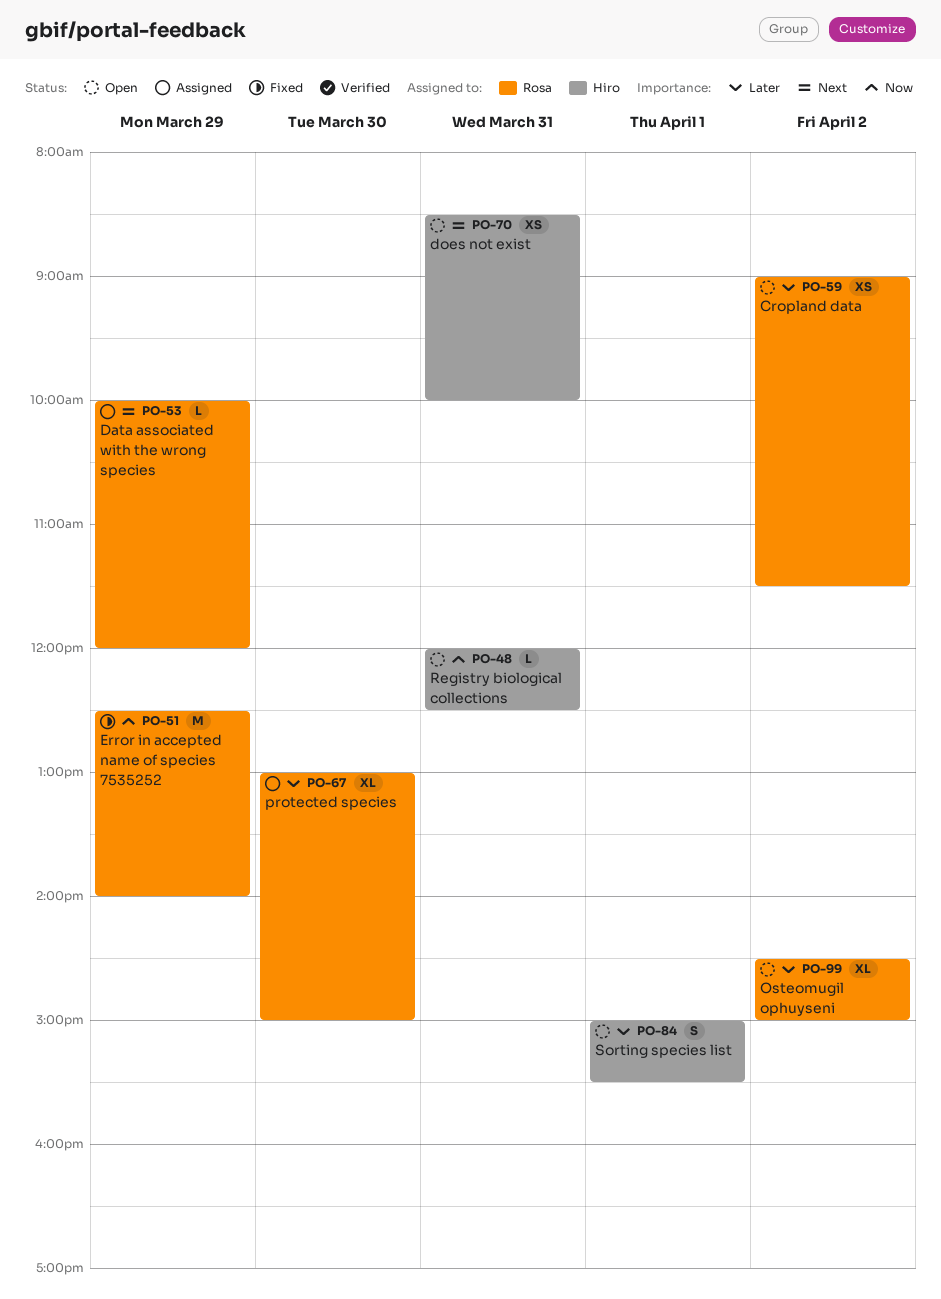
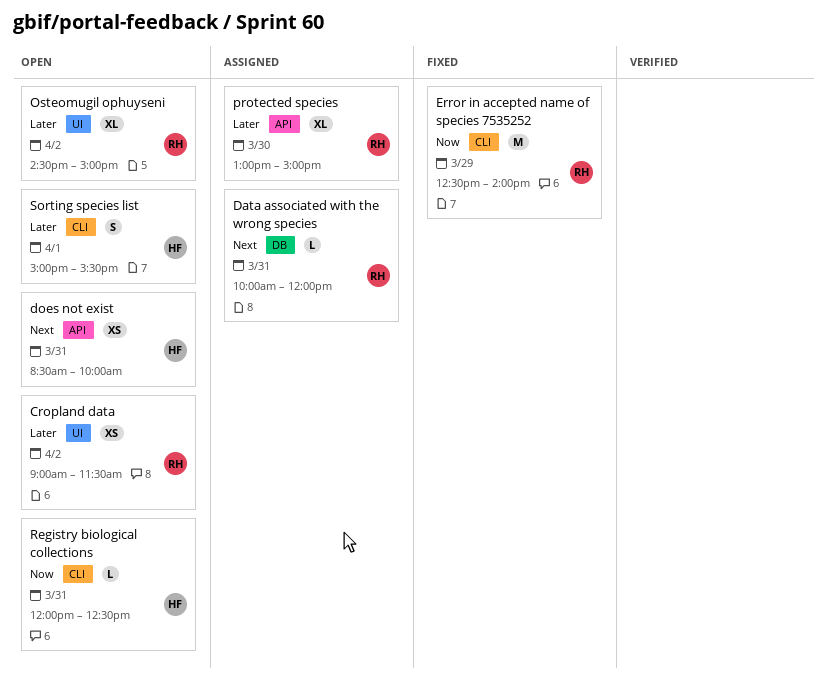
Data associated with the wrong species, day: Mar 29 -> Mar 31

